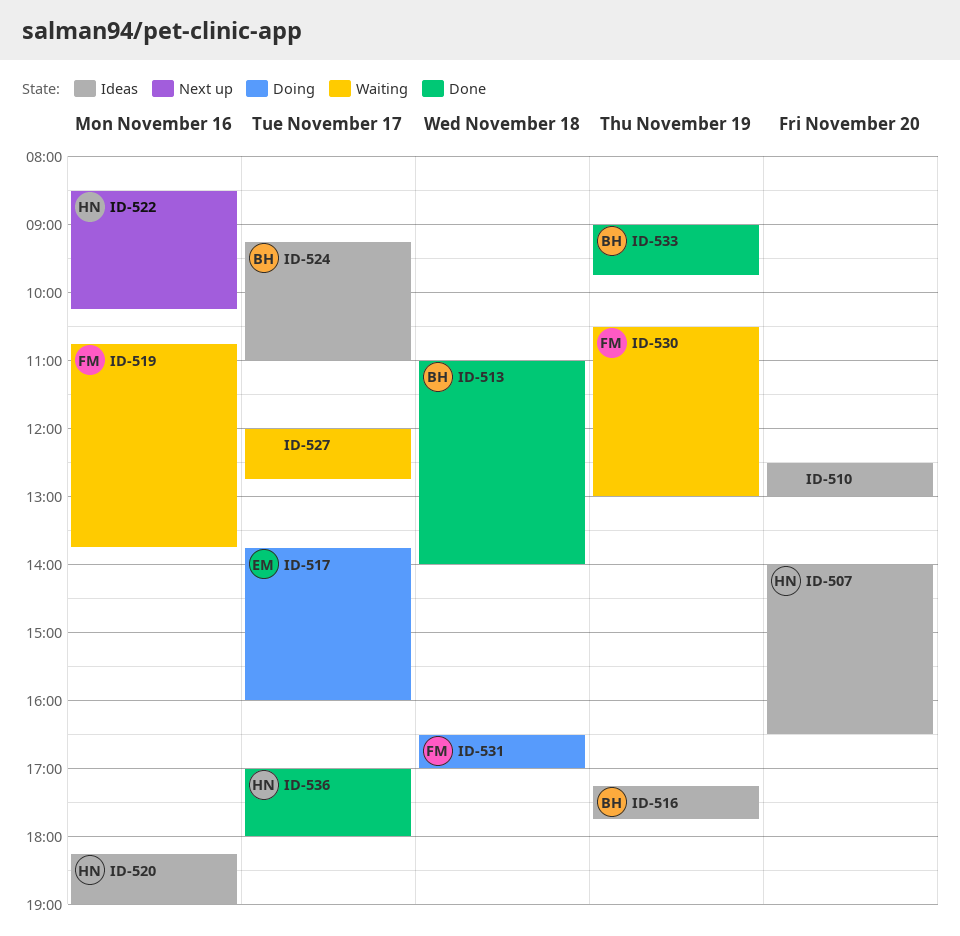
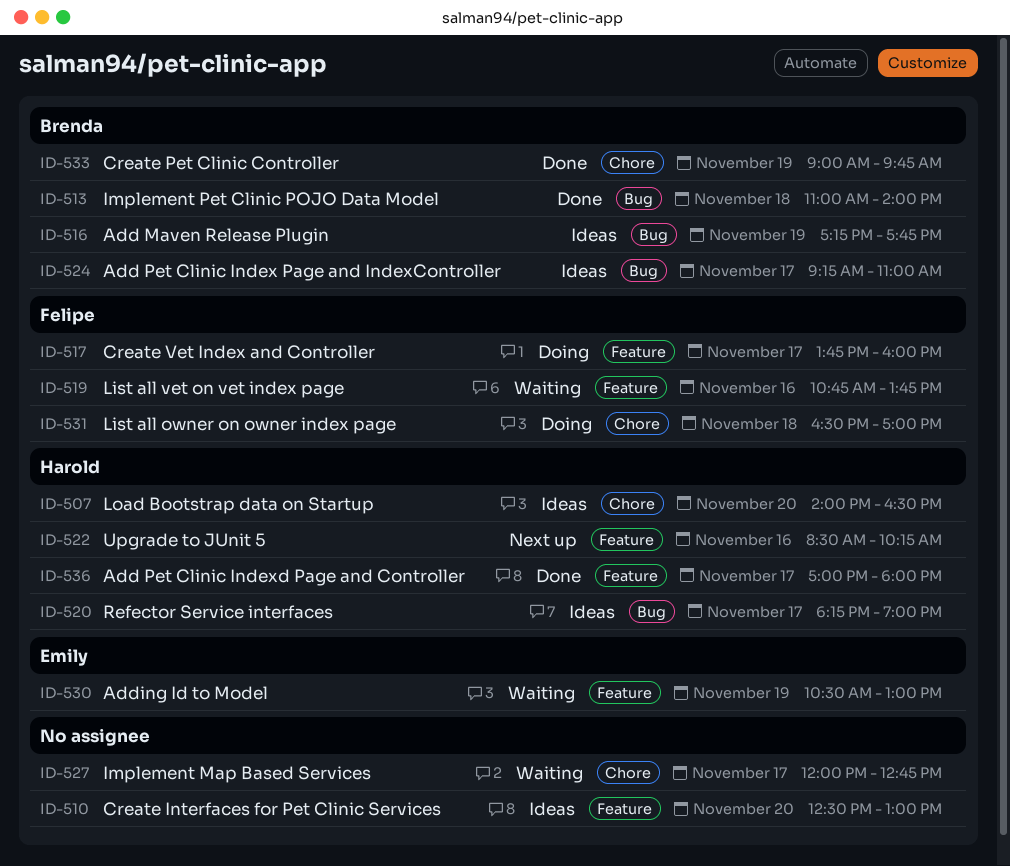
ID-517, owner: Emily -> Felipe
ID-520, day: Nov 16 -> Nov 17
ID-530, owner: Felipe -> Emily

